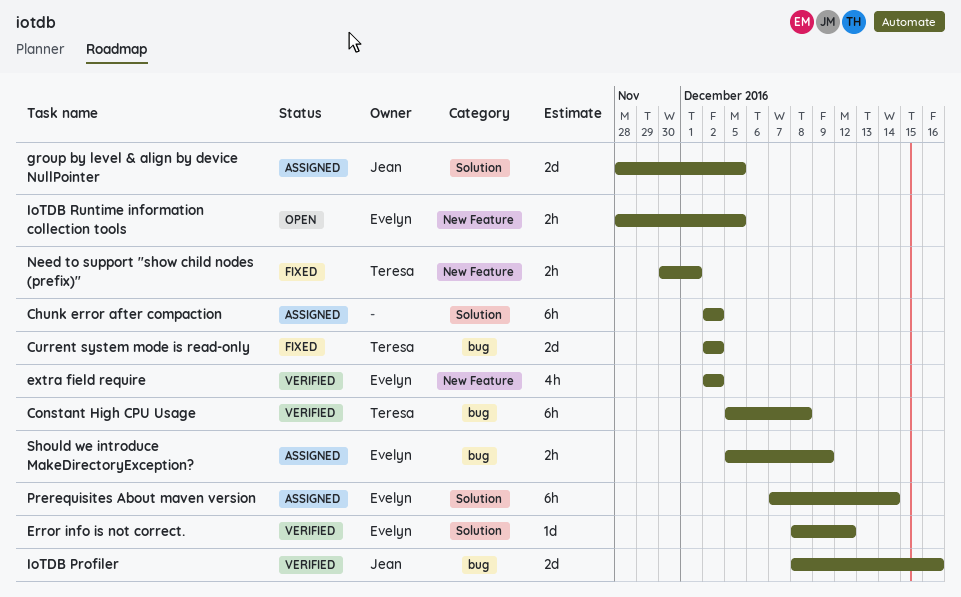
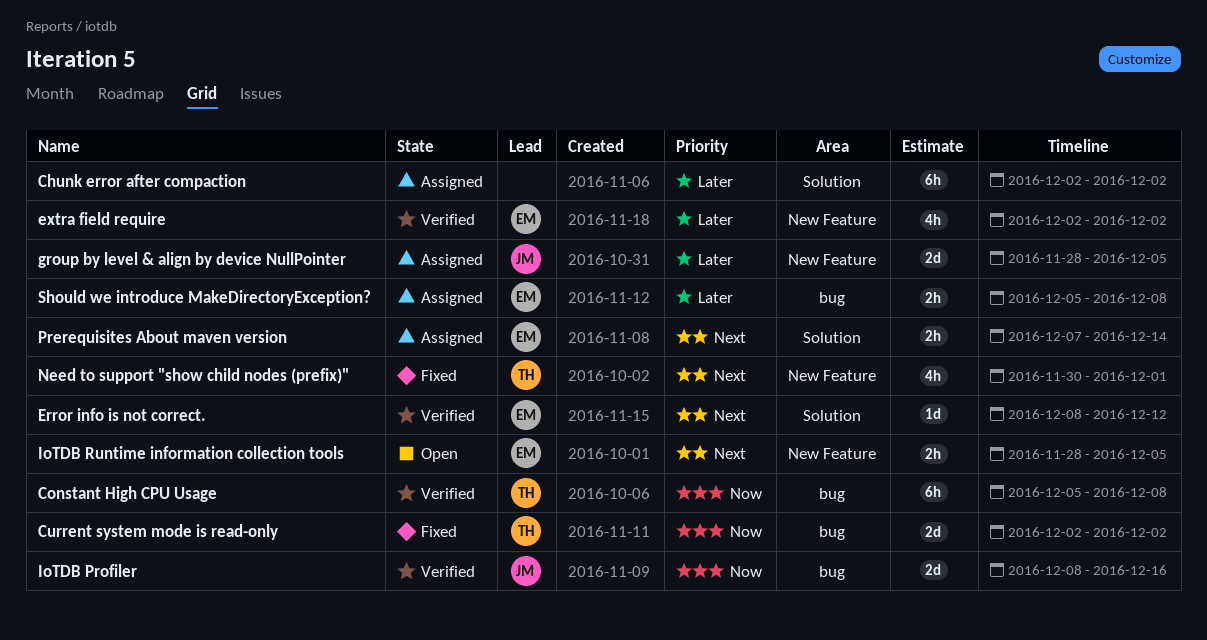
group by level & align by device NullPointer, label: Solution -> New Feature
Need to support "show child nodes (prefix)", estimate: 2h -> 4h
Prerequisites About maven version, estimate: 6h -> 2h
Should we introduce MakeDirectoryException?, due: Dec 9 -> Dec 8

